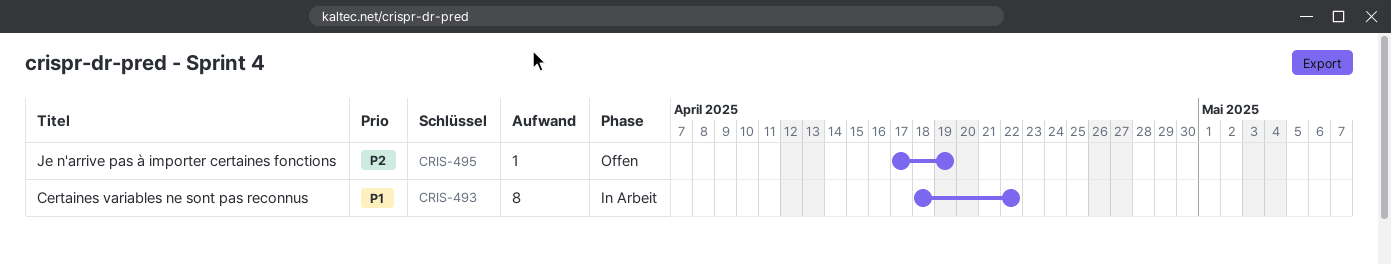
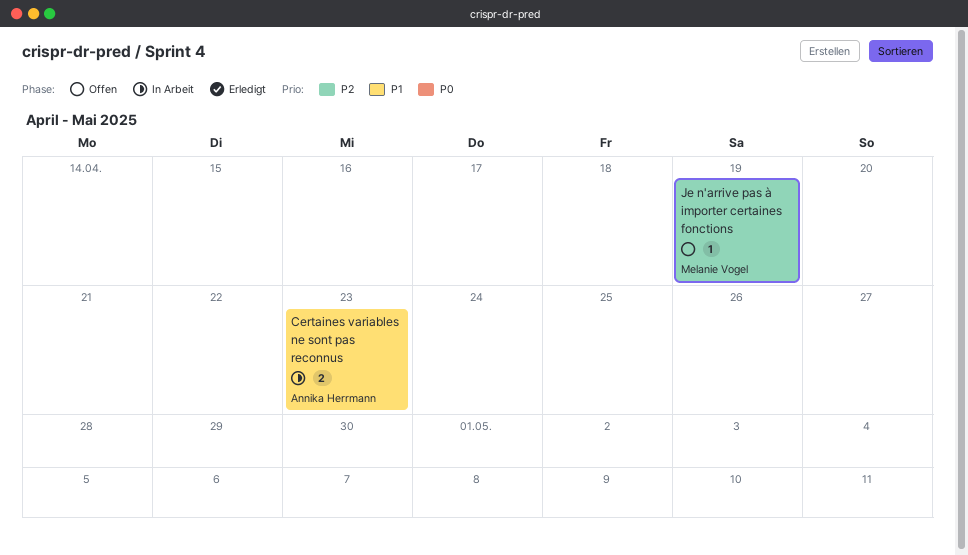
Certaines variables ne sont pas reconnus, estimate: 8 -> 2
Certaines variables ne sont pas reconnus, due: Apr 22 -> Apr 23

